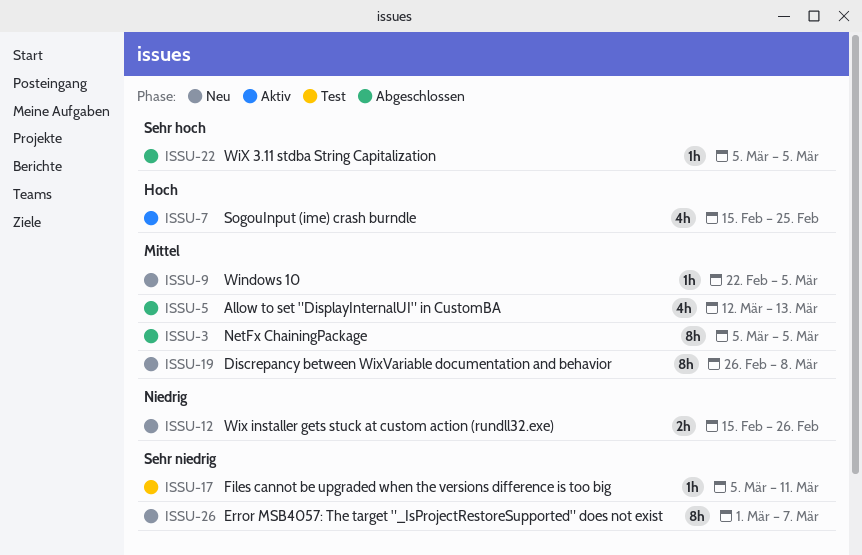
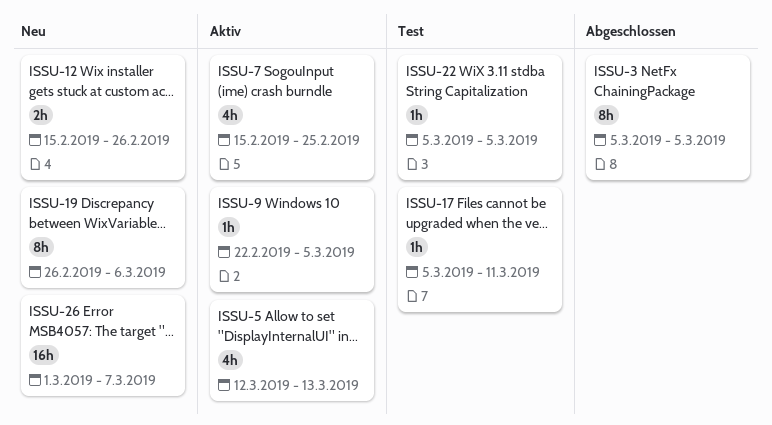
ISSU-5, status: Abgeschlossen -> Aktiv
ISSU-9, status: Neu -> Aktiv
ISSU-19, due: Mar 8 -> Mar 6
ISSU-22, status: Abgeschlossen -> Test
ISSU-26, estimate: 8h -> 16h

